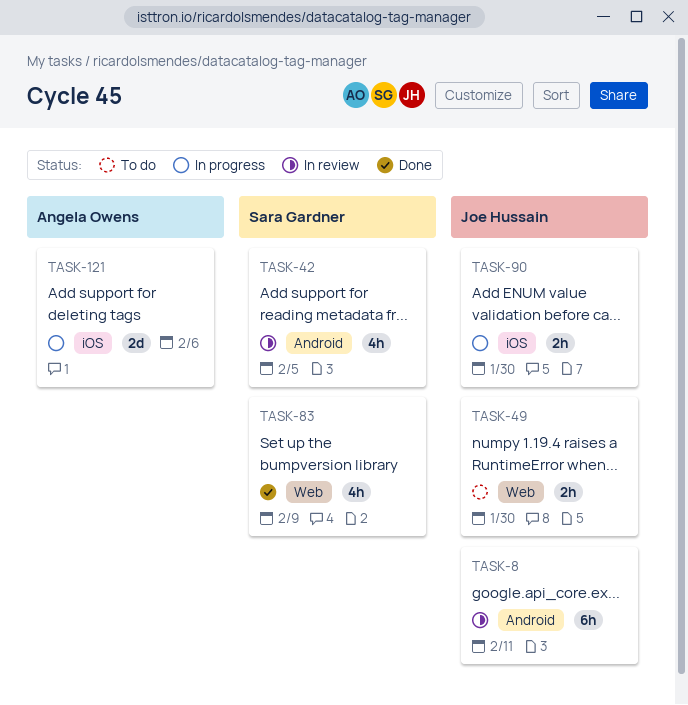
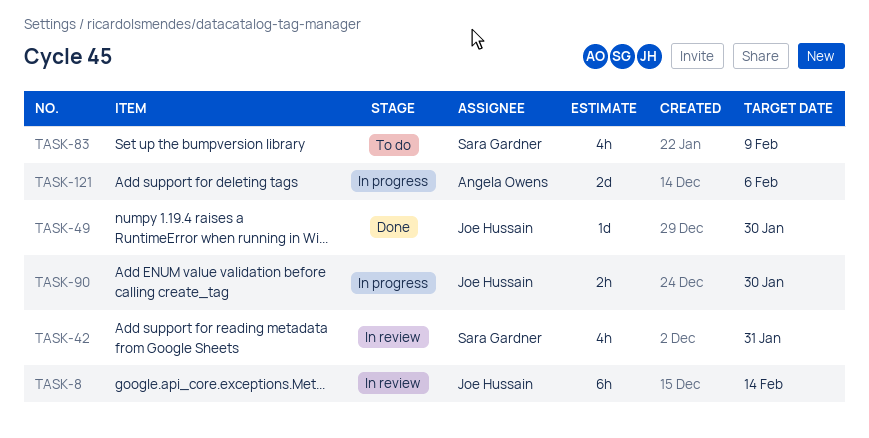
TASK-8, due: Feb 11 -> Feb 14
TASK-42, due: Feb 5 -> Jan 31
TASK-49, status: To do -> Done
TASK-49, estimate: 2h -> 1d
TASK-83, status: Done -> To do

